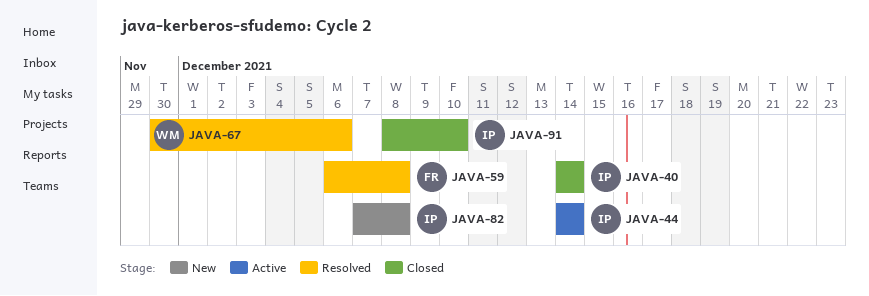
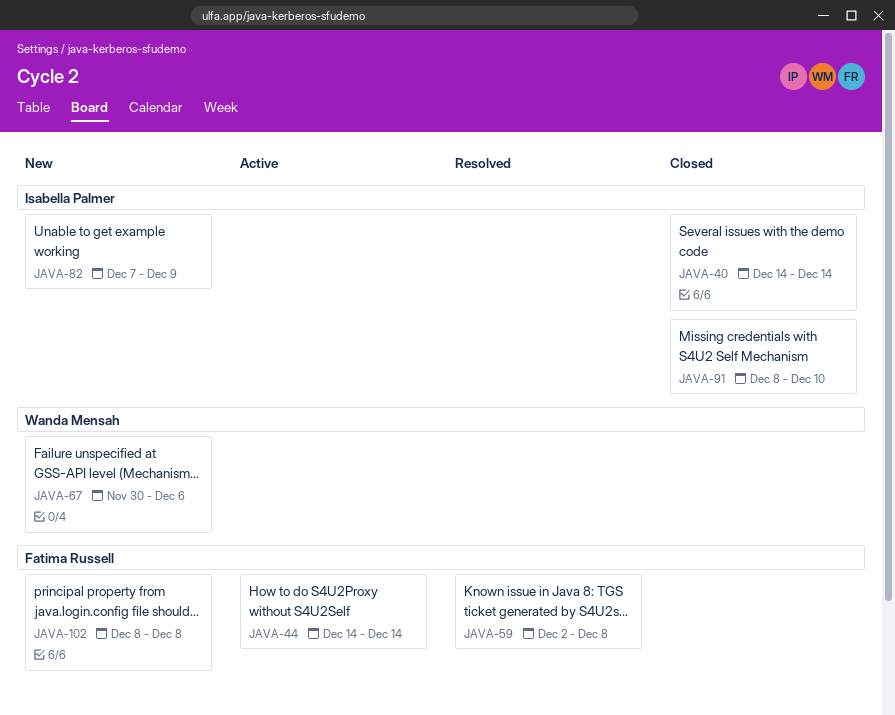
JAVA-44, owner: Isabella Palmer -> Fatima Russell
JAVA-59, start: Dec 6 -> Dec 2
JAVA-67, status: Resolved -> New
JAVA-82, due: Dec 8 -> Dec 9
JAVA-102: none -> present

